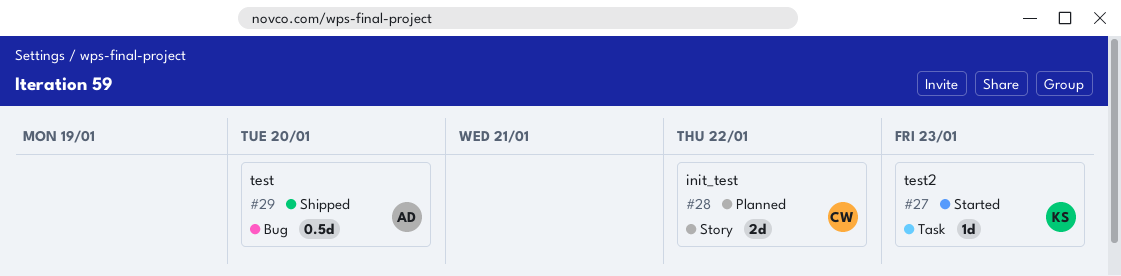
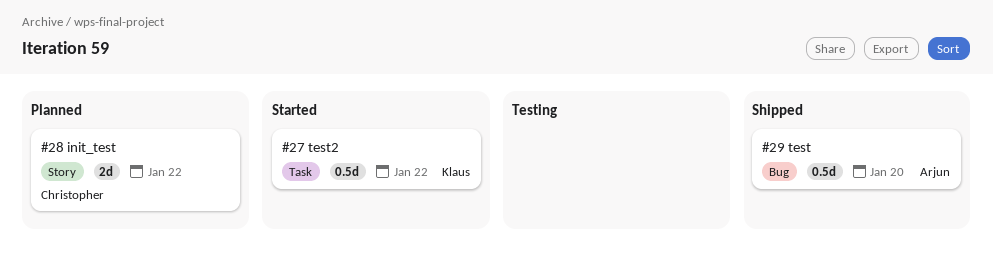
#27, estimate: 1d -> 0.5d
#27, due: Jan 23 -> Jan 22

